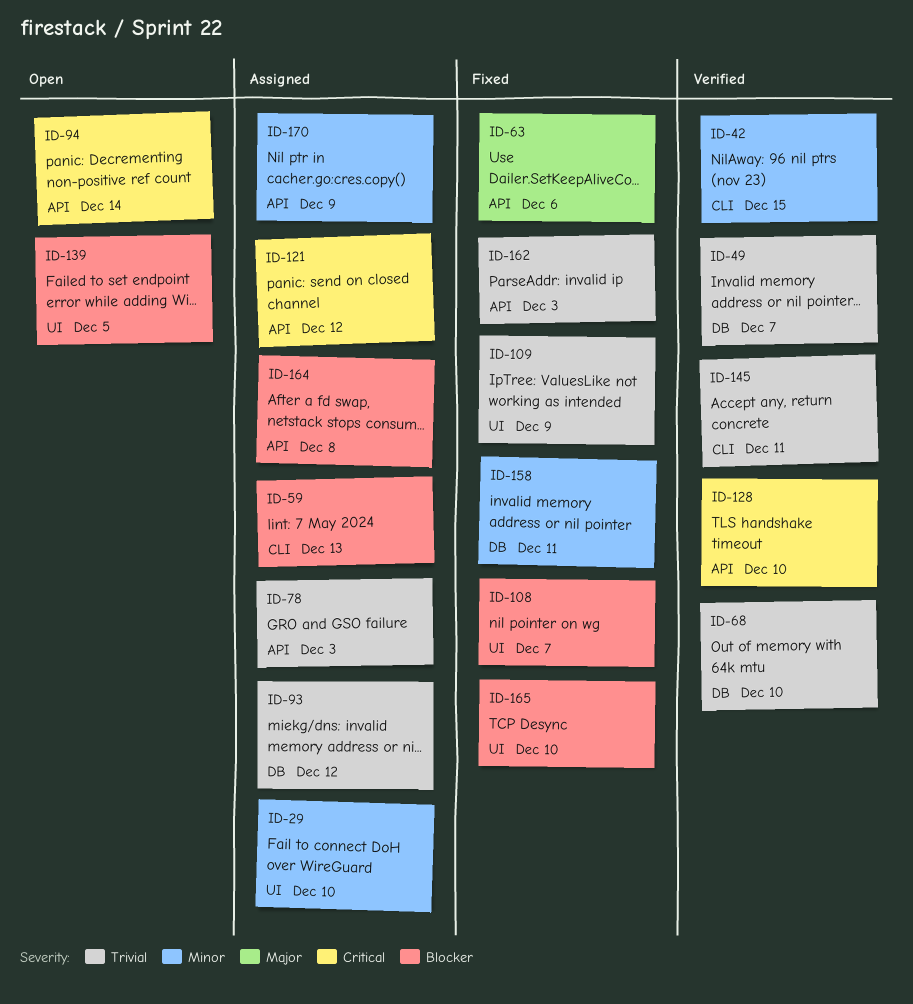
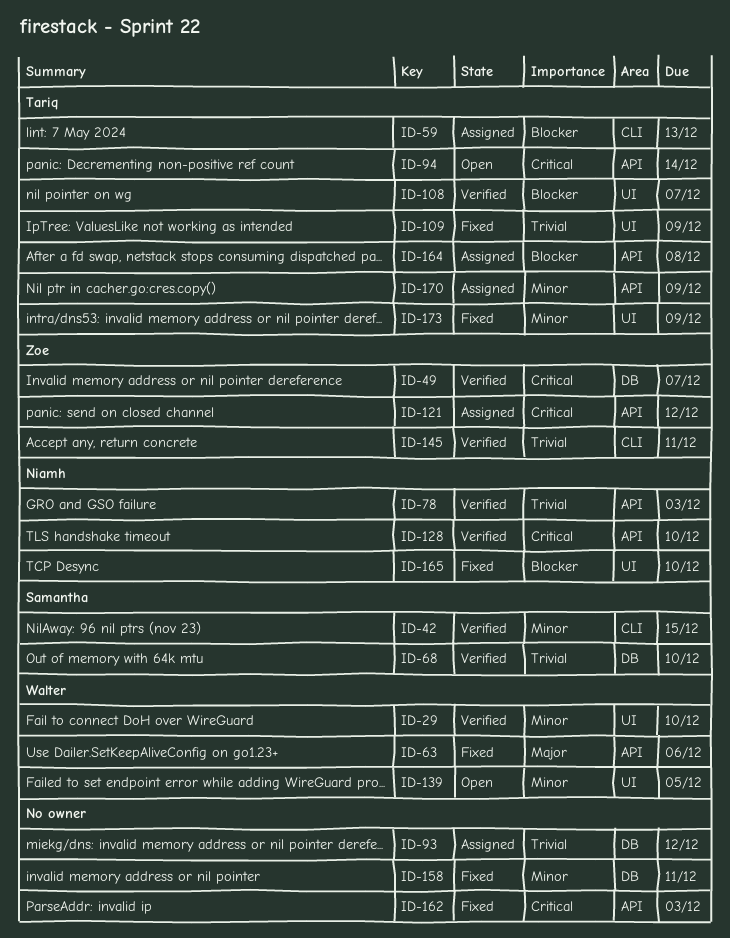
ID-29, status: Assigned -> Verified
ID-49, priority: Trivial -> Critical
ID-78, status: Assigned -> Verified
ID-108, status: Fixed -> Verified
ID-139, priority: Blocker -> Minor
ID-162, priority: Trivial -> Critical
ID-173: none -> present

